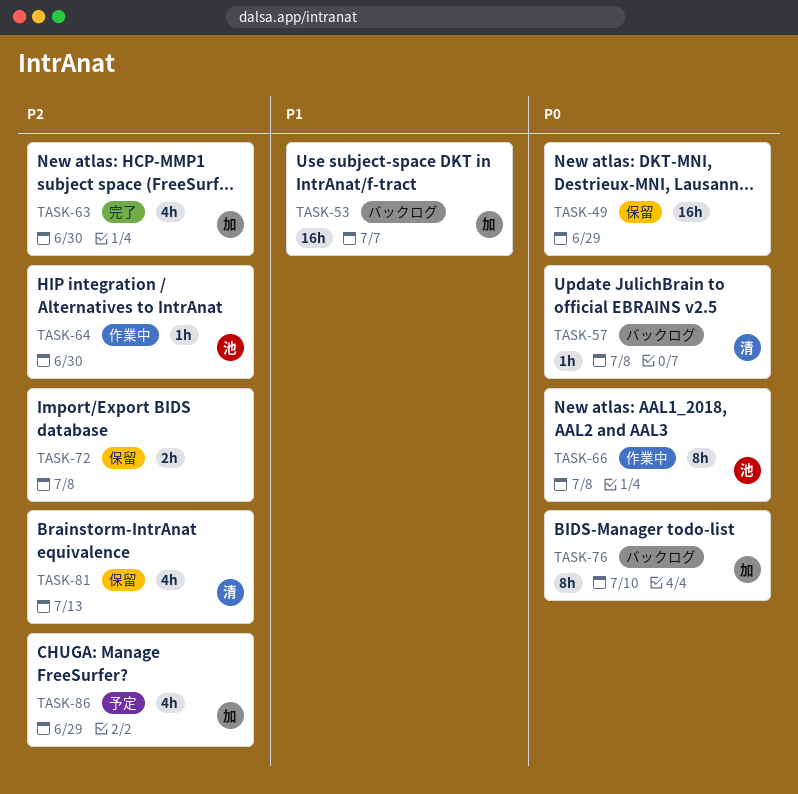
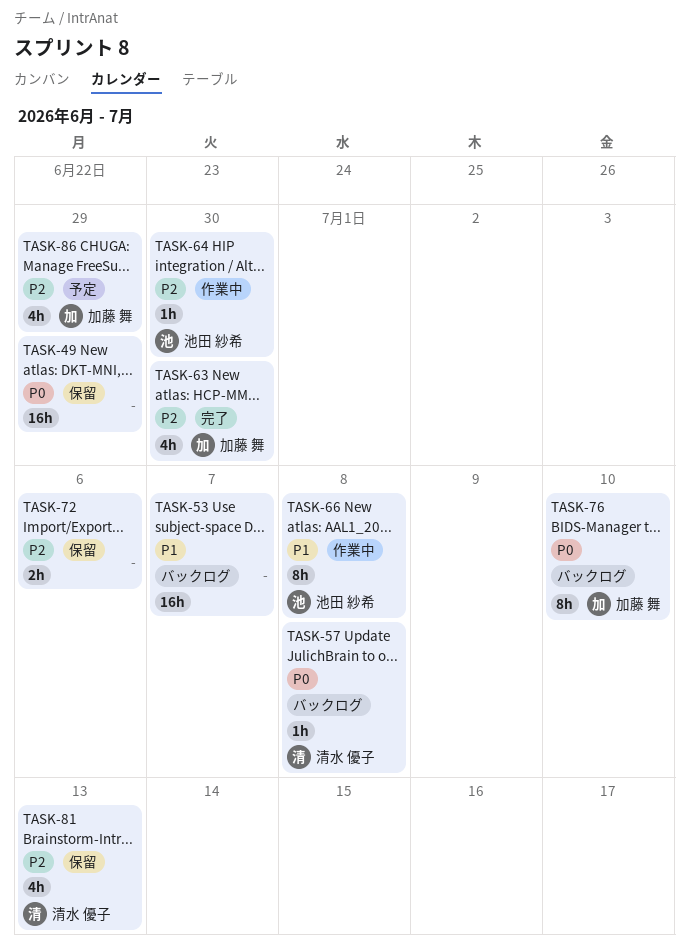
TASK-53, owner: 加藤 舞 -> none
TASK-66, priority: P0 -> P1
TASK-72, due: Jul 8 -> Jul 6

